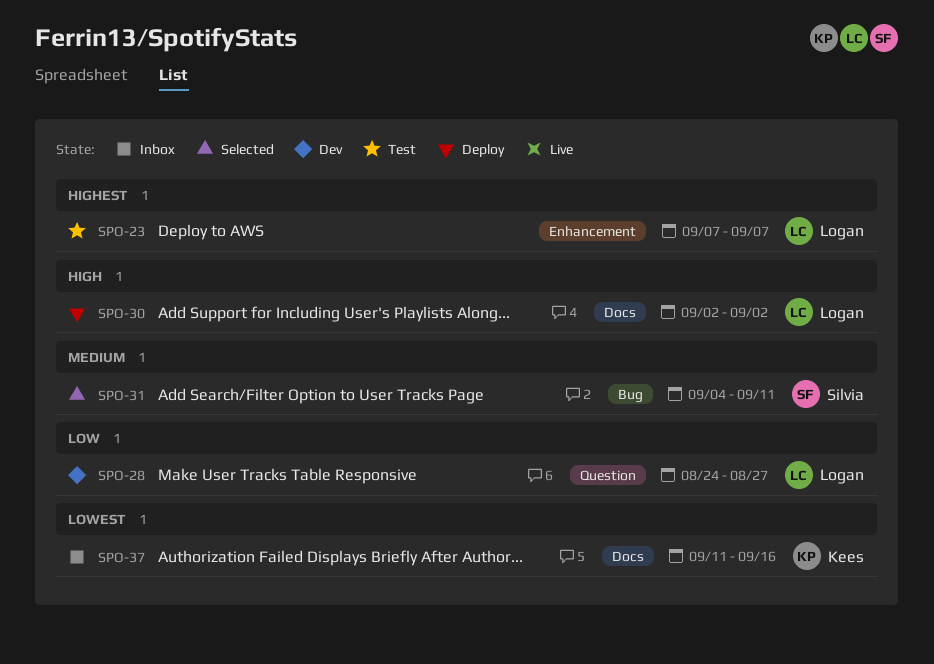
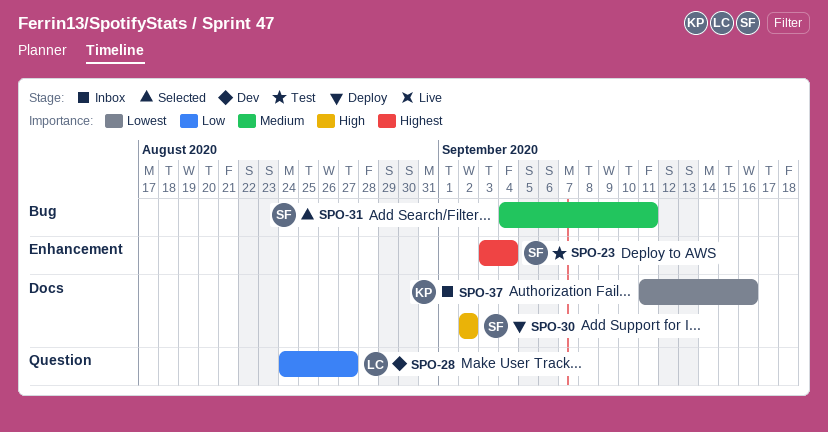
SPO-23, owner: Logan -> Silvia
SPO-23, start: Sep 7 -> Sep 3
SPO-23, due: Sep 7 -> Sep 4
SPO-30, owner: Logan -> Silvia

